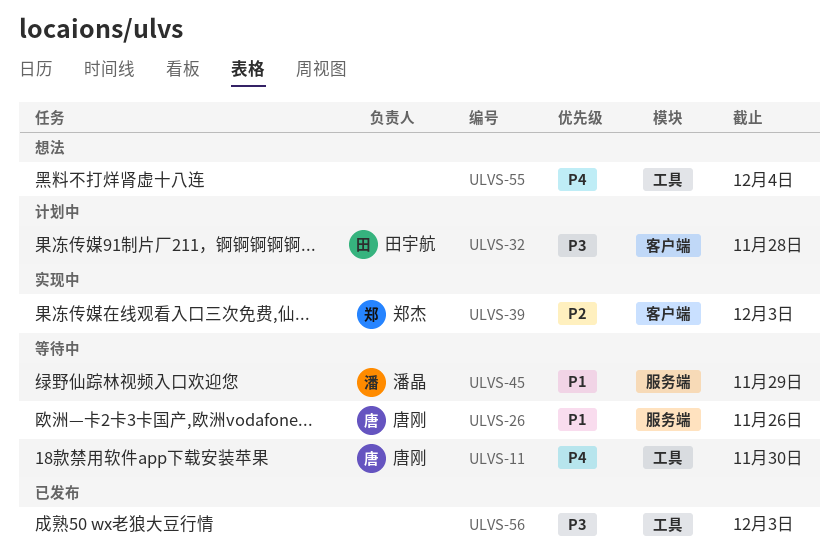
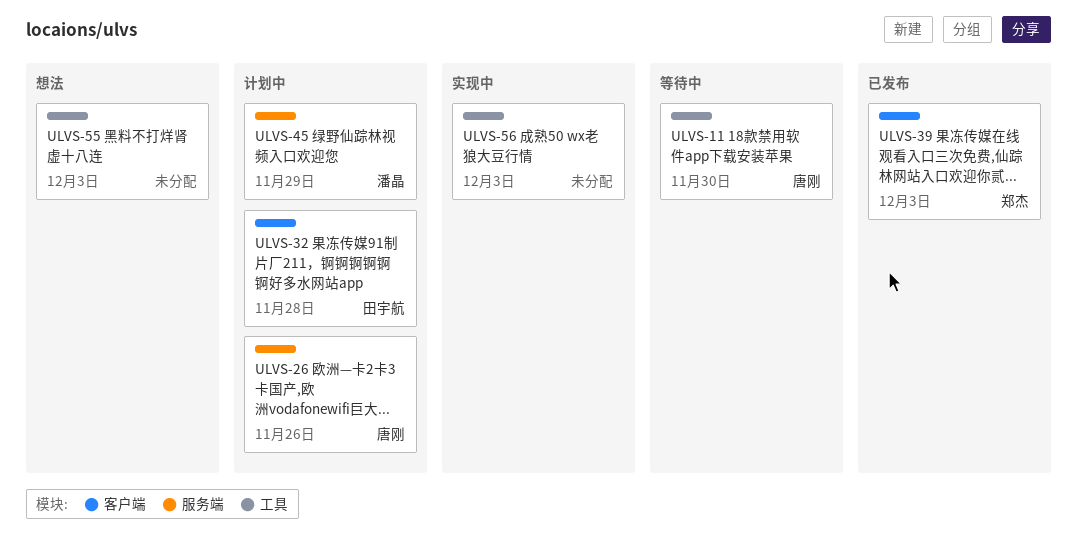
ULVS-26, status: 等待中 -> 计划中
ULVS-39, status: 实现中 -> 已发布
ULVS-45, status: 等待中 -> 计划中
ULVS-55, due: Dec 4 -> Dec 3
ULVS-56, status: 已发布 -> 实现中

